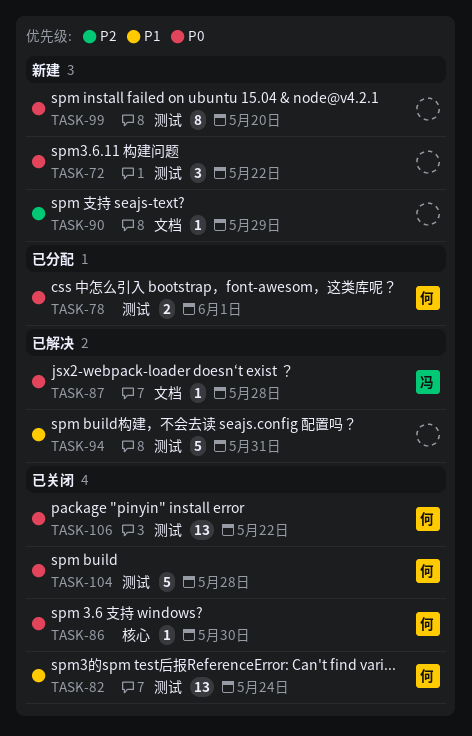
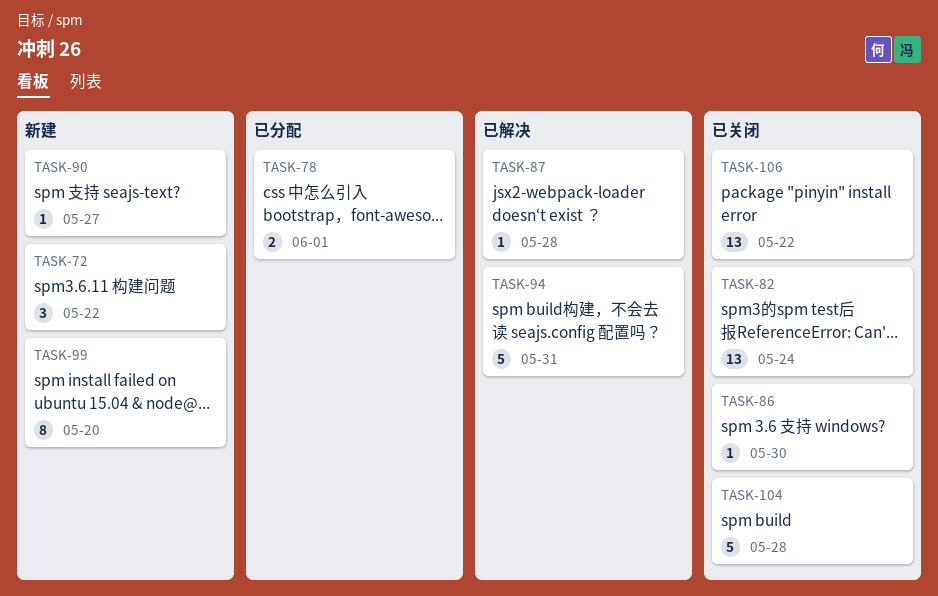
TASK-90, due: May 29 -> May 27

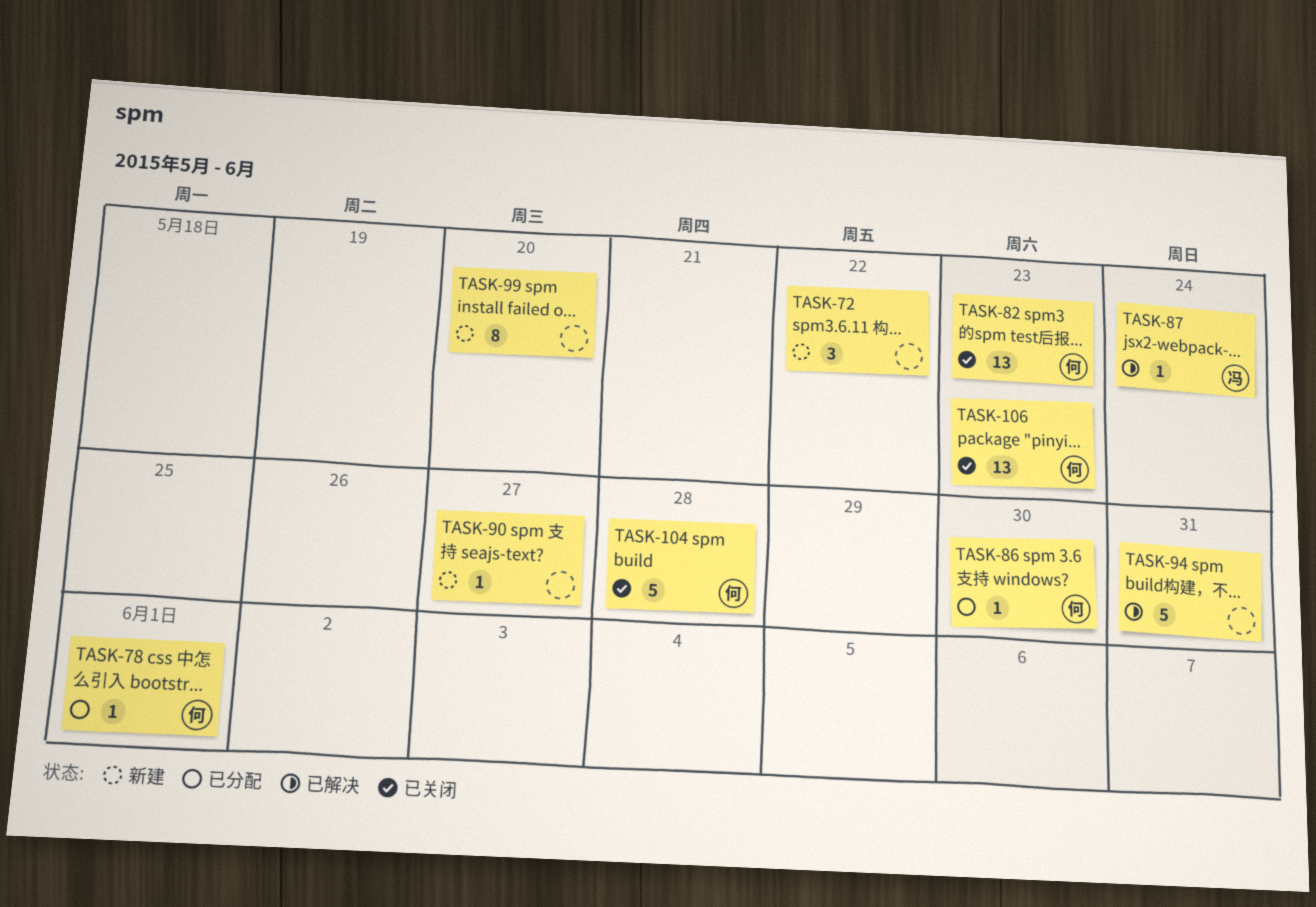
TASK-78, estimate: 2 -> 1
TASK-82, due: May 24 -> May 23
TASK-86, status: 已关闭 -> 已分配
TASK-87, due: May 28 -> May 24
TASK-106, due: May 22 -> May 23

